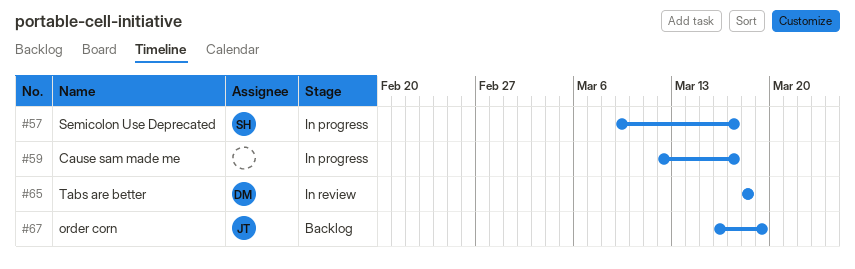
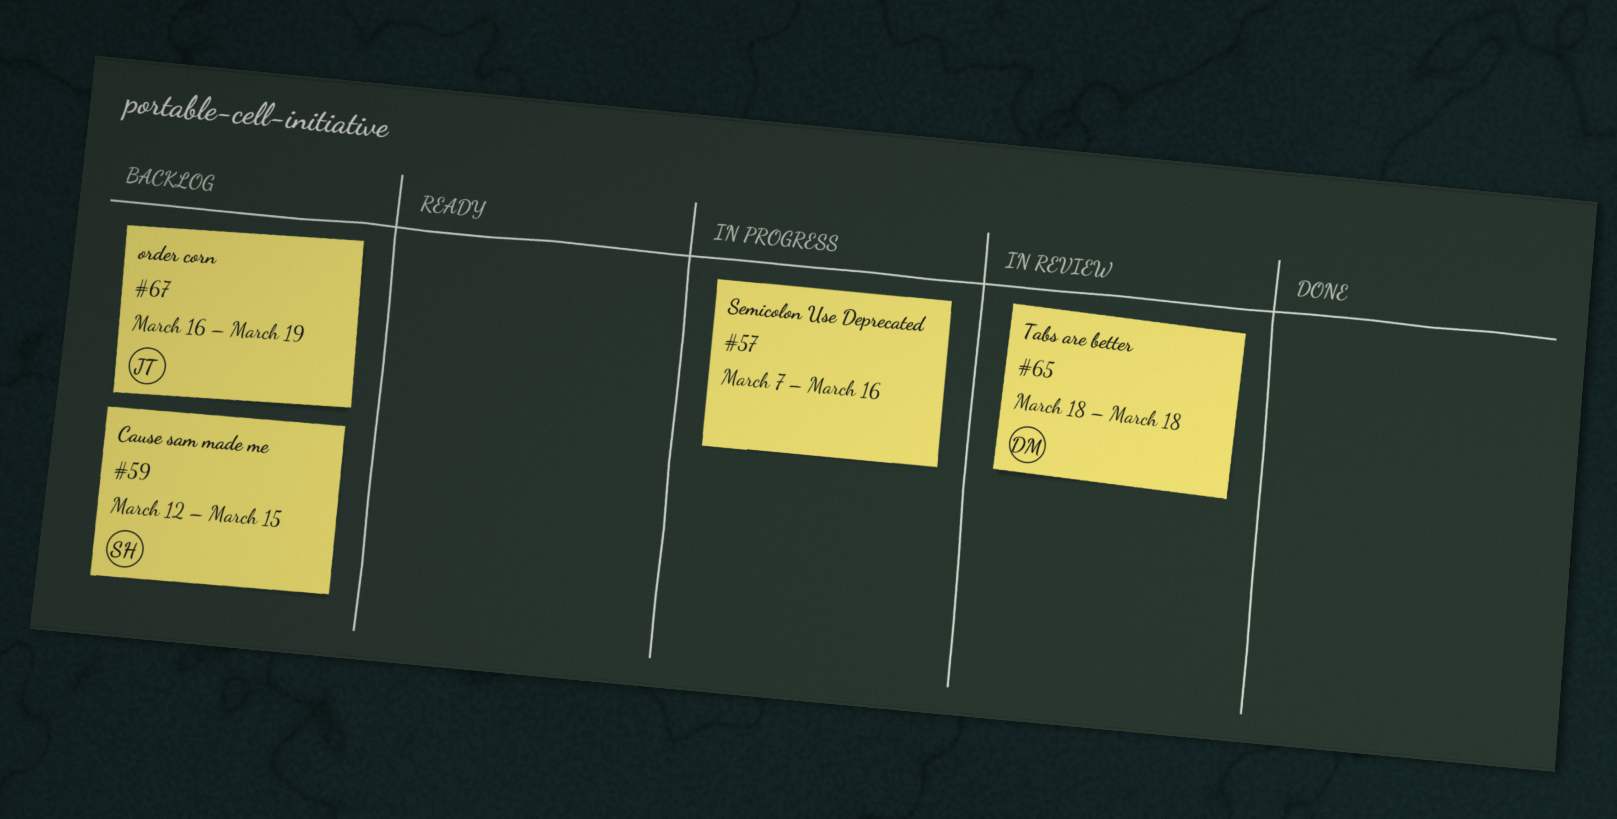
#57, owner: SH -> none
#57, start: Mar 9 -> Mar 7
#57, due: Mar 17 -> Mar 16
#59, status: In progress -> Backlog
#59, owner: none -> SH
#59, due: Mar 17 -> Mar 15

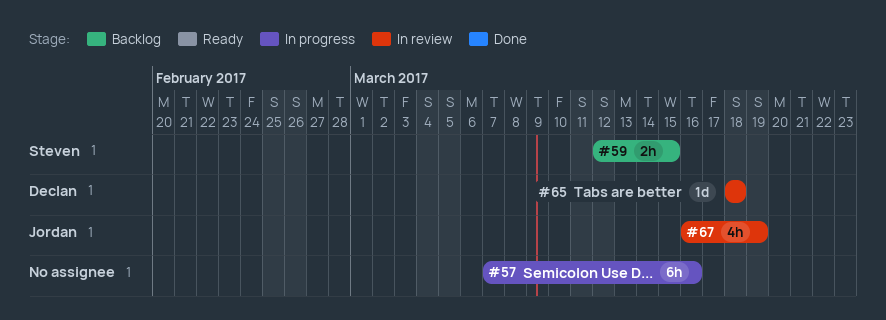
#67, status: Backlog -> In review

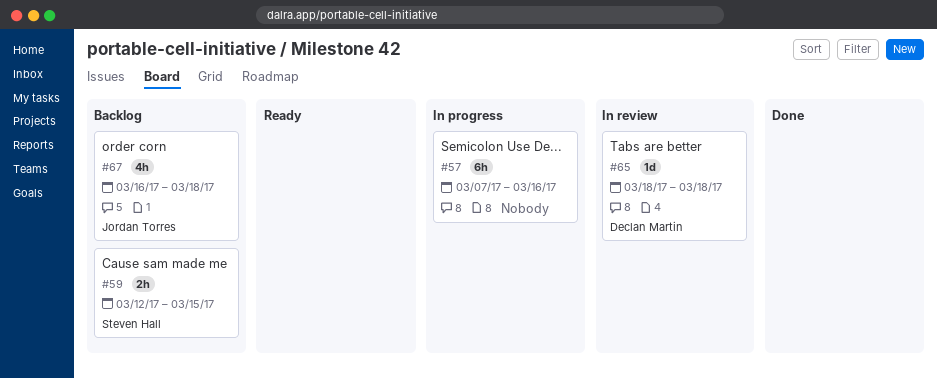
#67, status: In review -> Backlog
#67, due: Mar 19 -> Mar 18

